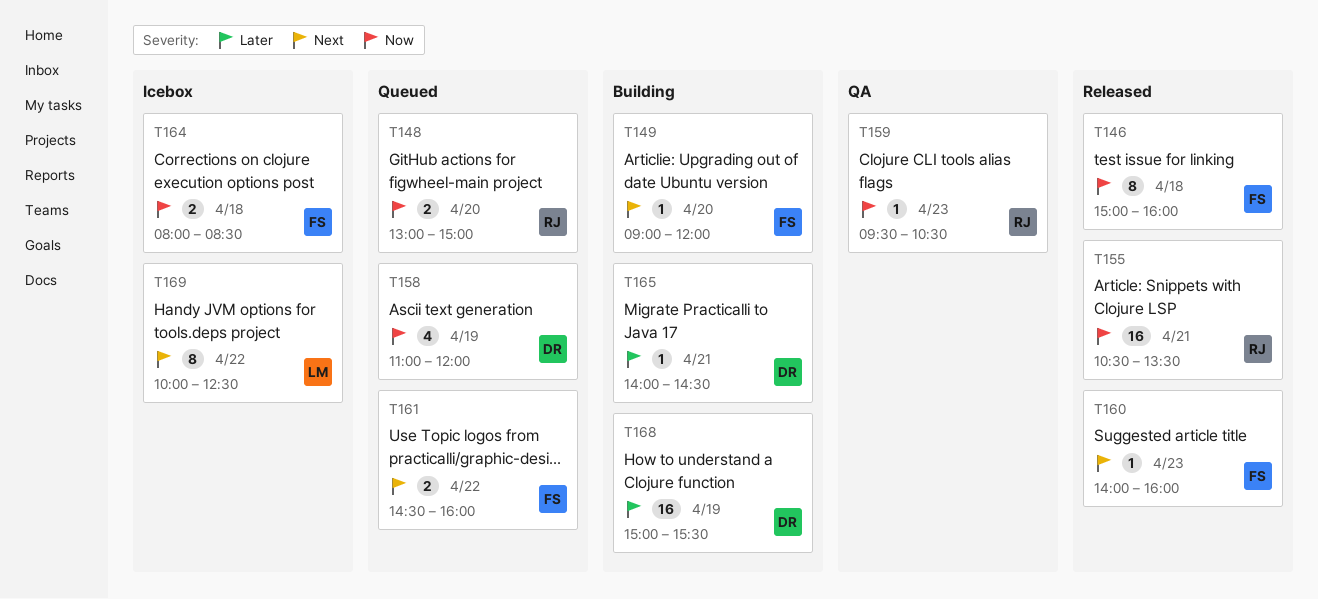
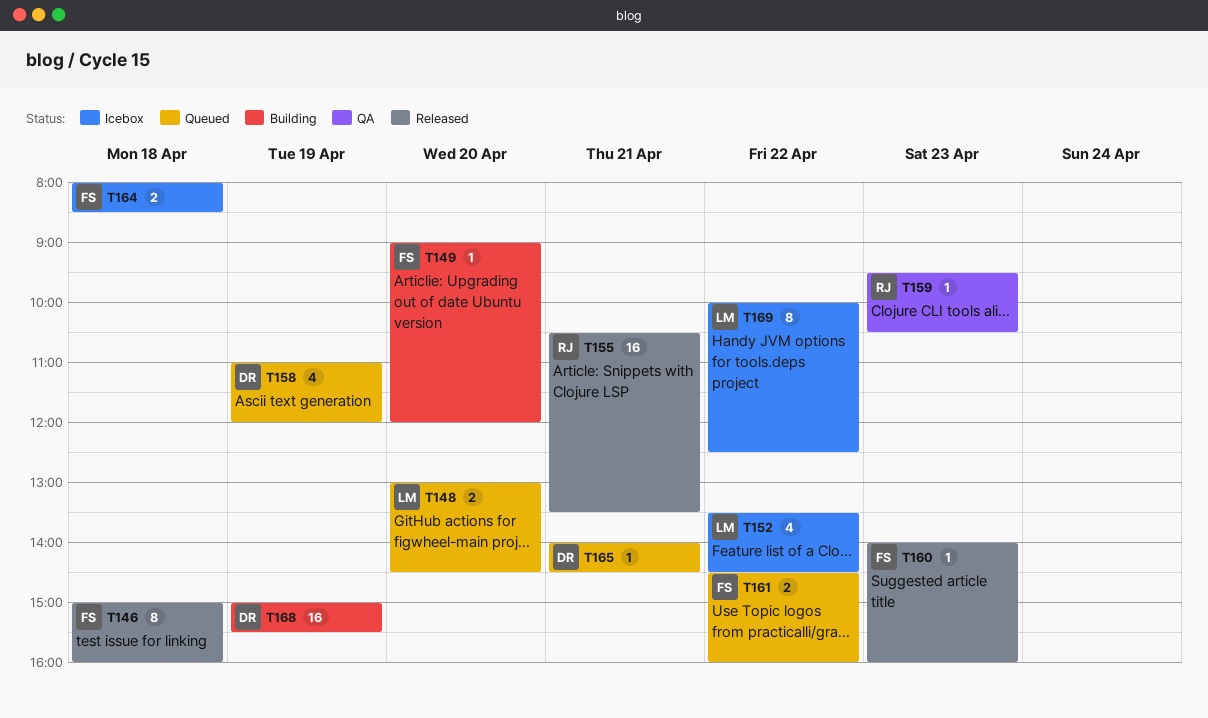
T148, owner: RJ -> LM
T148, ends: 15:00 -> 14:30
T152: none -> present
T165, status: Building -> Queued

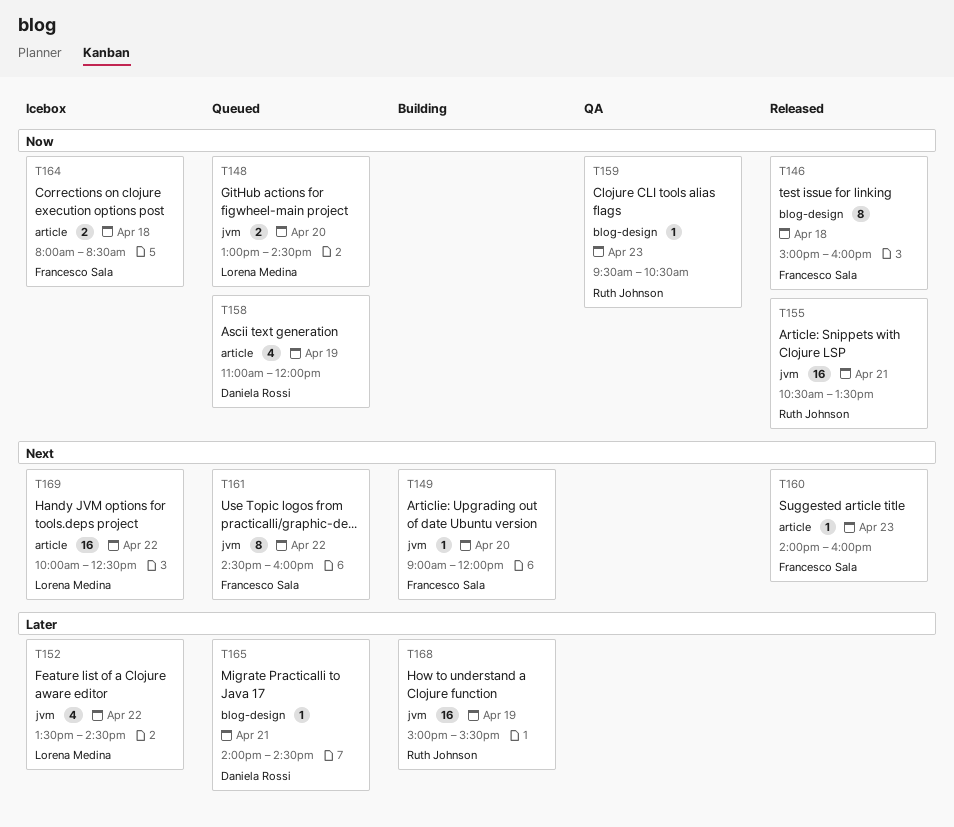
T161, estimate: 2 -> 8
T168, owner: Daniela Rossi -> Ruth Johnson
T169, estimate: 8 -> 16

